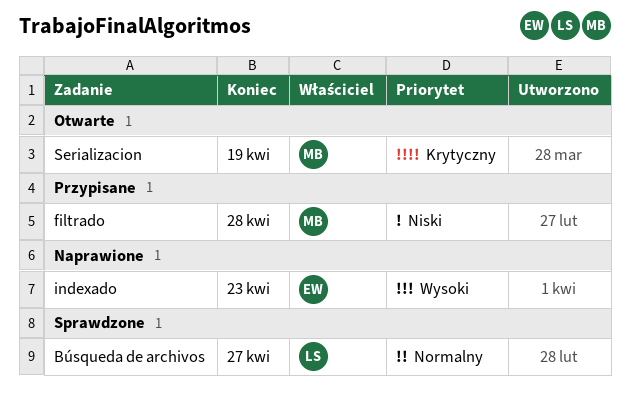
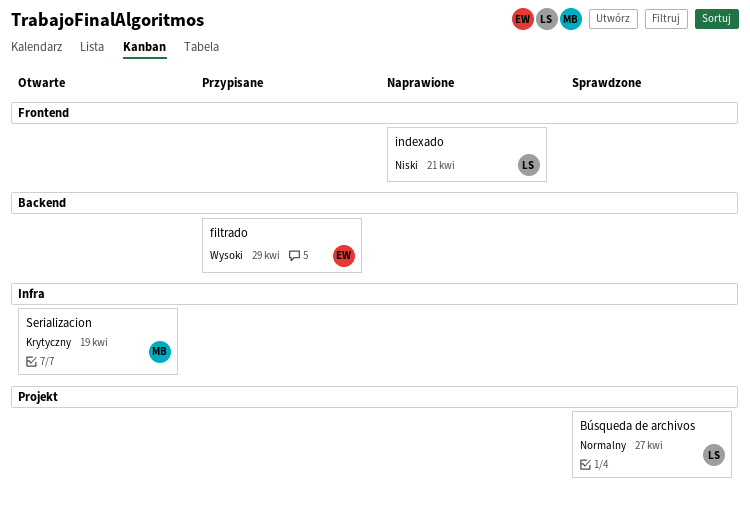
filtrado, owner: MB -> EW
filtrado, priority: Niski -> Wysoki
filtrado, due: Apr 28 -> Apr 29
indexado, owner: EW -> LS
indexado, priority: Wysoki -> Niski
indexado, due: Apr 23 -> Apr 21

